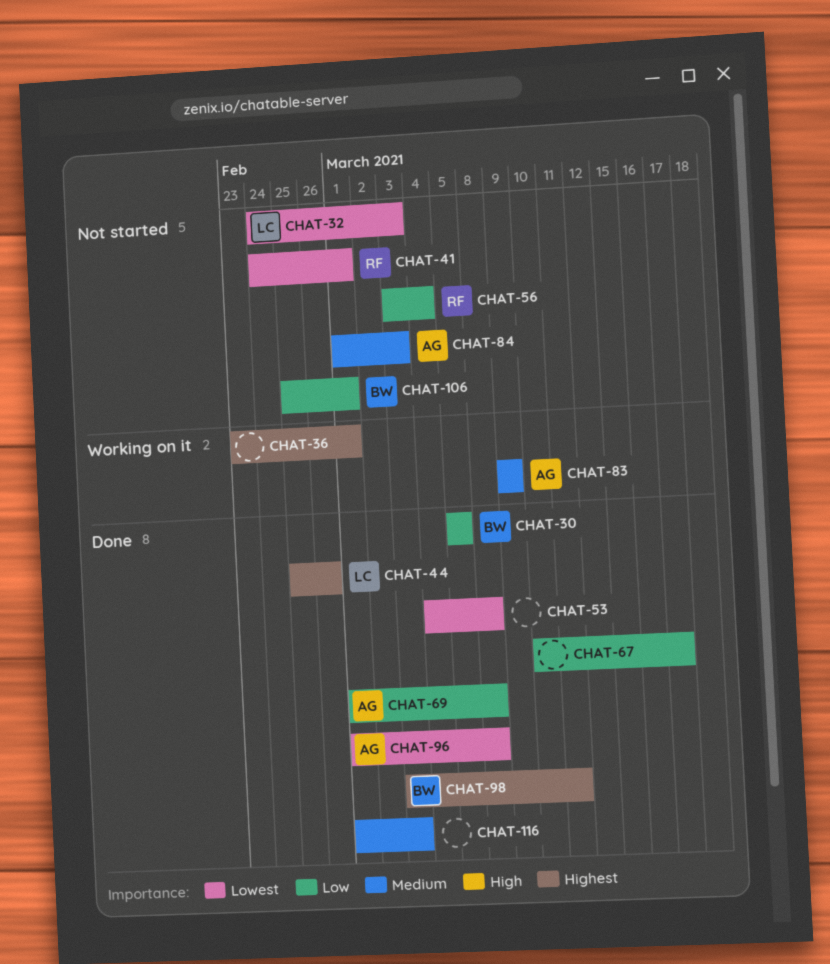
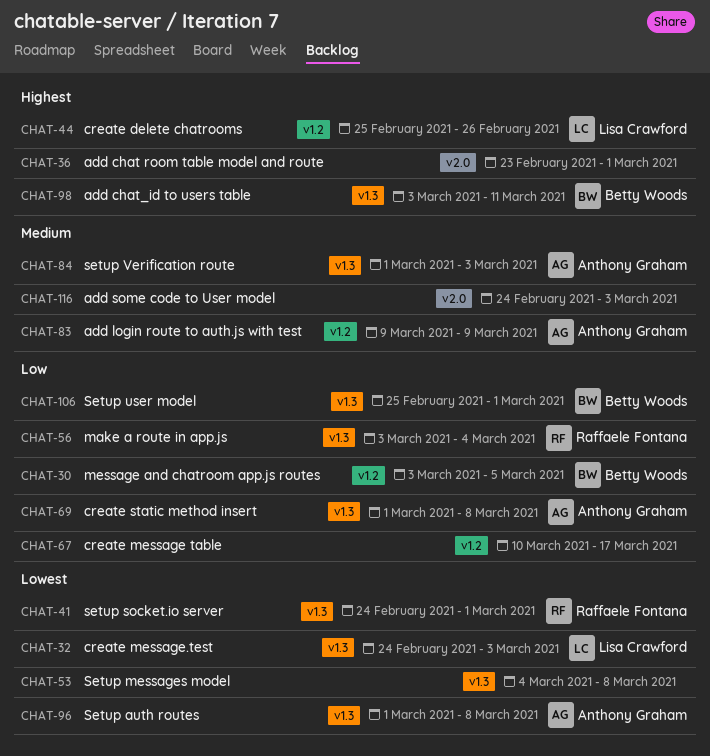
CHAT-30, start: Mar 5 -> Mar 3
CHAT-116, start: Mar 1 -> Feb 24

